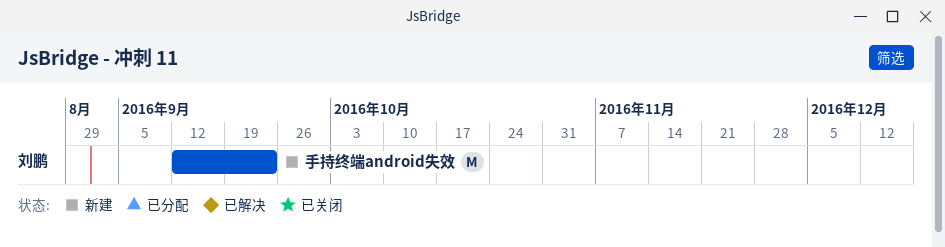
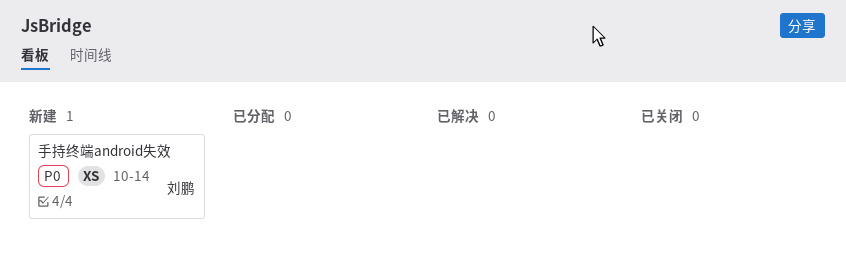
手持终端android失效, estimate: M -> XS
手持终端android失效, due: Sep 23 -> Oct 14

